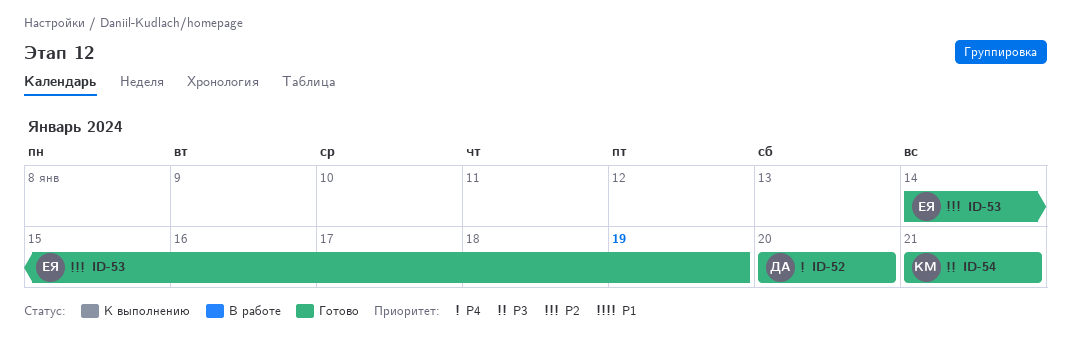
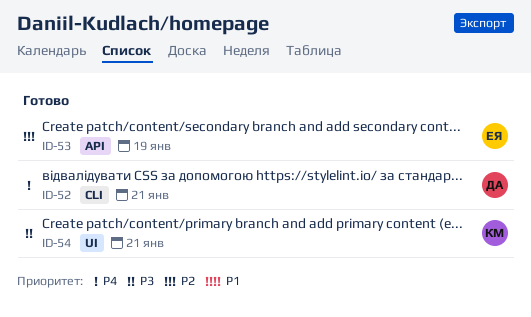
ID-52, due: Jan 20 -> Jan 21

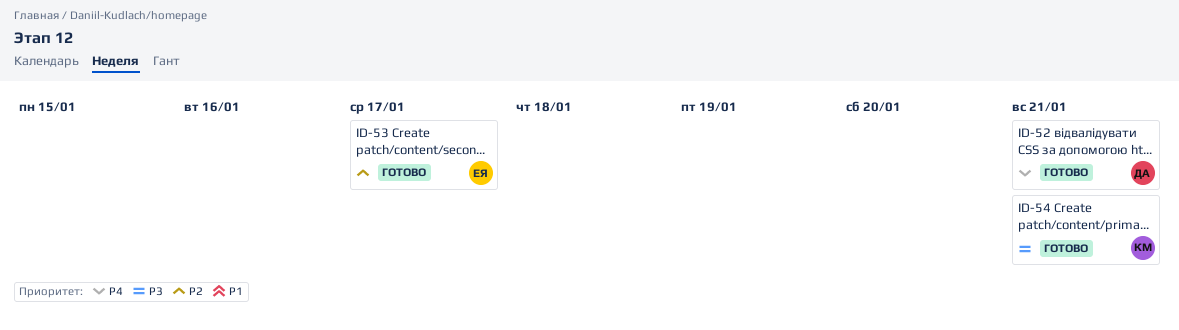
ID-53, due: Jan 19 -> Jan 17

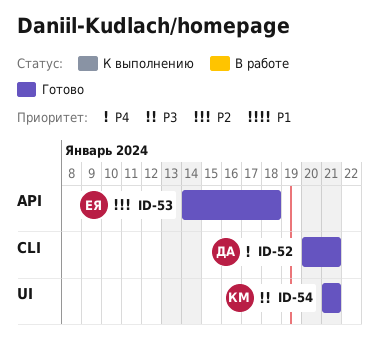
ID-53, due: Jan 17 -> Jan 18

